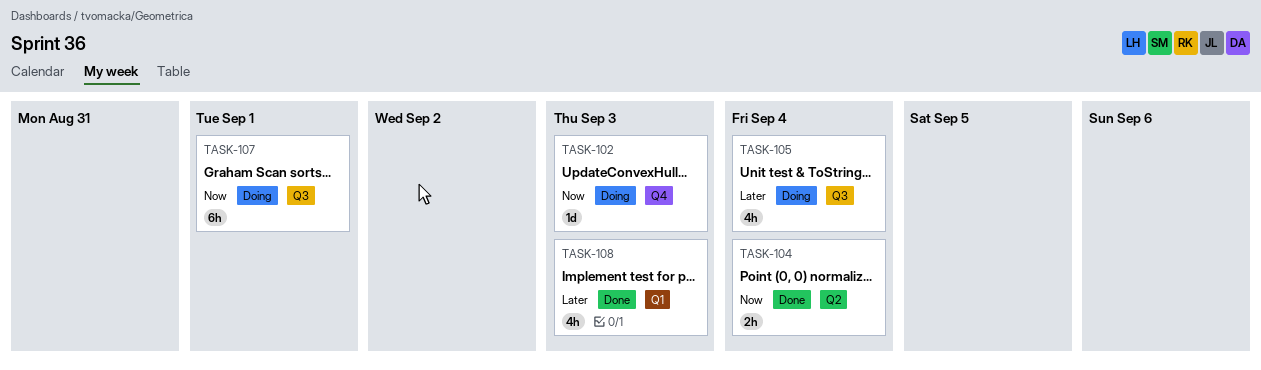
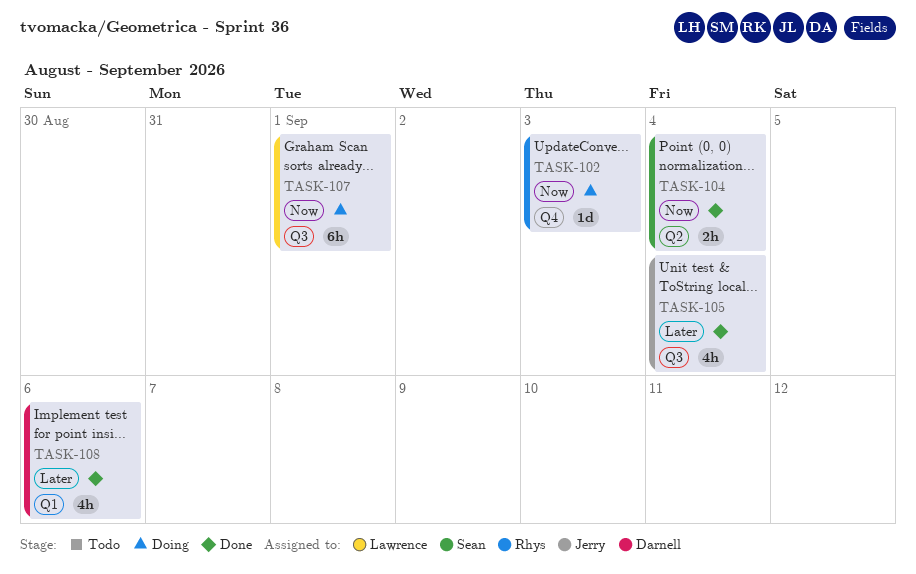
TASK-105, status: Doing -> Done
TASK-108, due: Sep 3 -> Sep 6

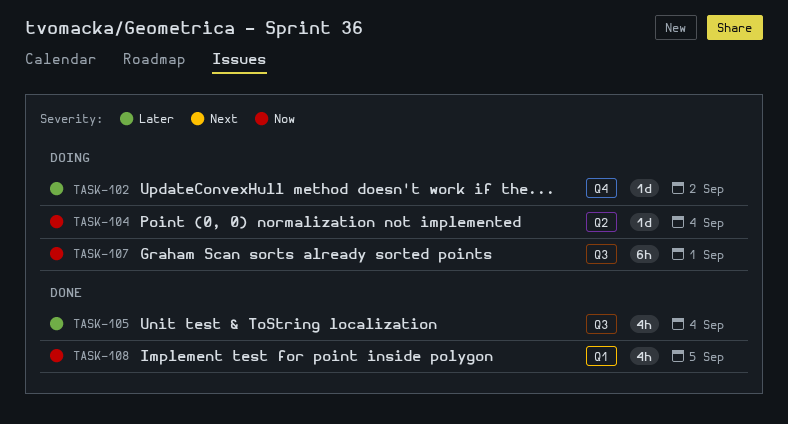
TASK-102, priority: Now -> Later
TASK-102, due: Sep 3 -> Sep 2
TASK-104, status: Done -> Doing
TASK-104, estimate: 2h -> 1d
TASK-108, priority: Later -> Now
TASK-108, due: Sep 6 -> Sep 5

